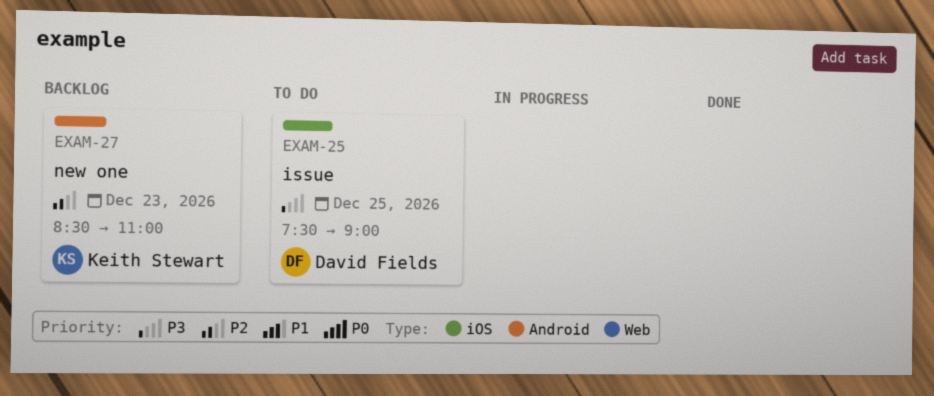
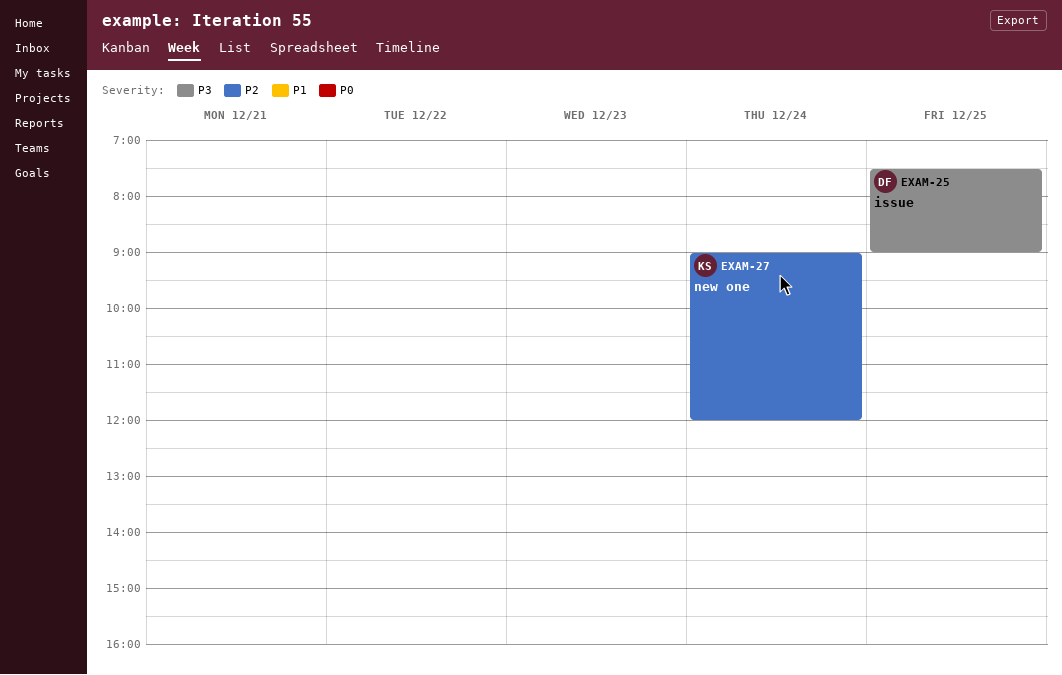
EXAM-27, day: Dec 23 -> Dec 24
EXAM-27, begins: 08:30 -> 09:00
EXAM-27, ends: 11:00 -> 12:00

